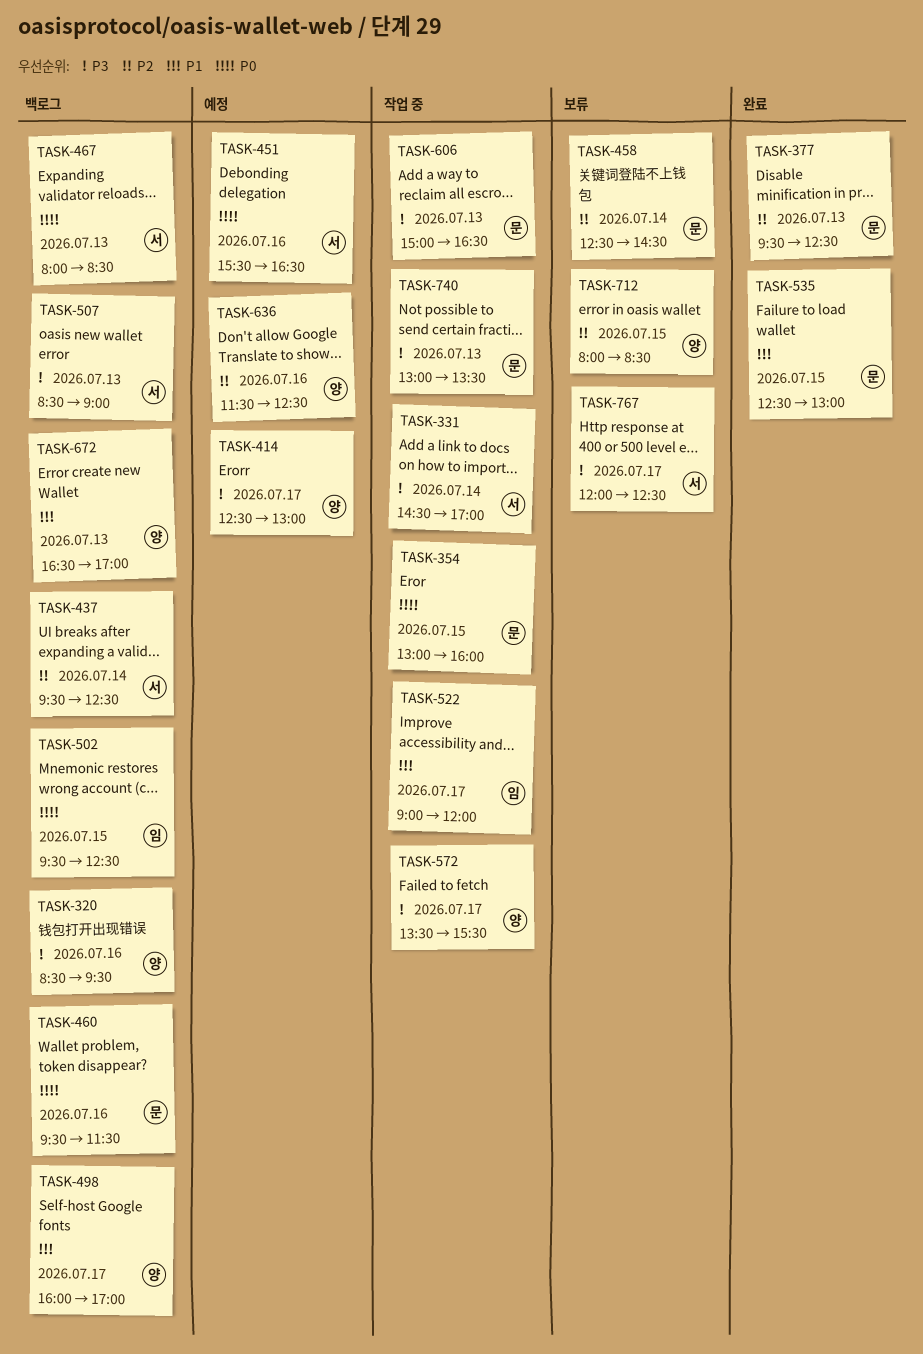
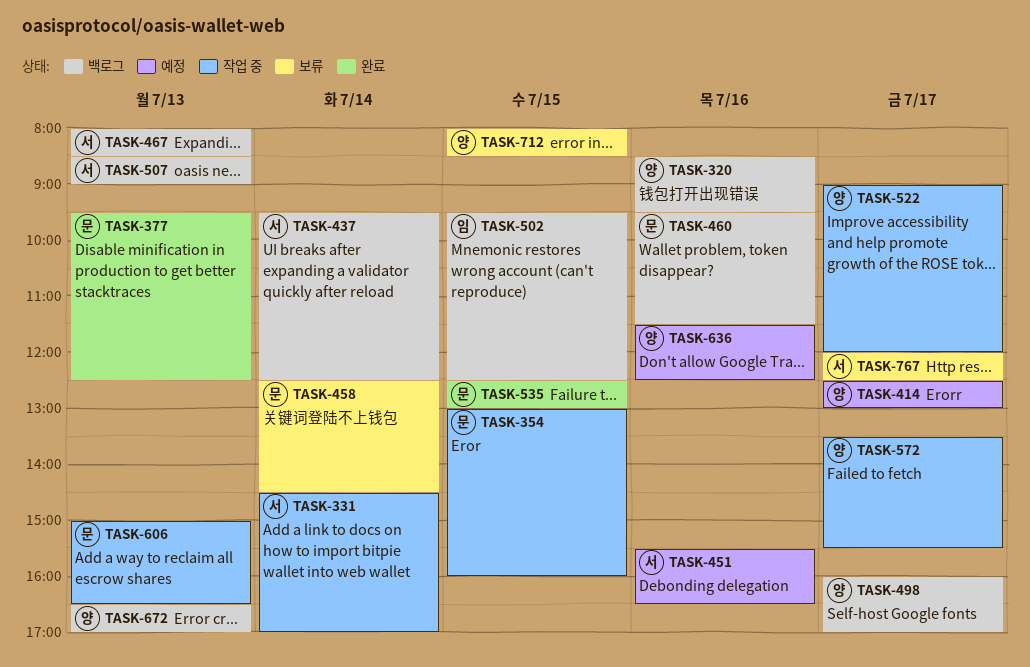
TASK-522, owner: 임 -> 양
TASK-740: present -> none

